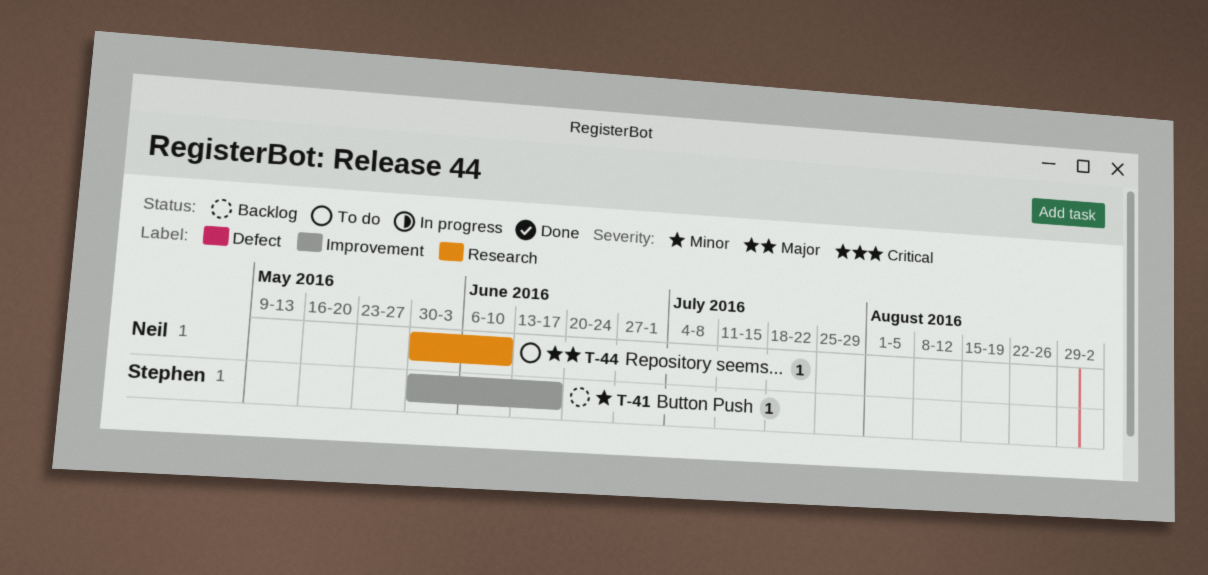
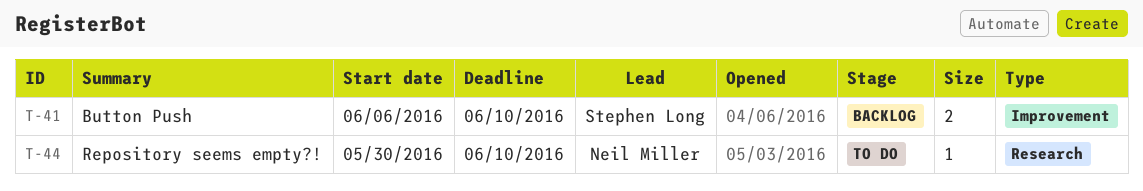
T-41, estimate: 1 -> 2
T-41, start: May 30 -> Jun 6
T-41, due: Jun 17 -> Jun 10

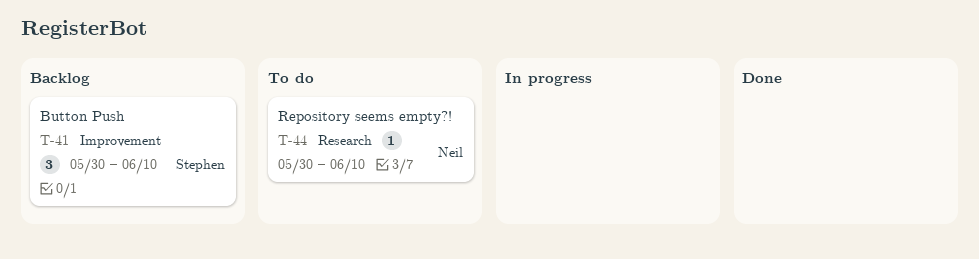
T-41, estimate: 2 -> 3
T-41, start: Jun 6 -> May 30

